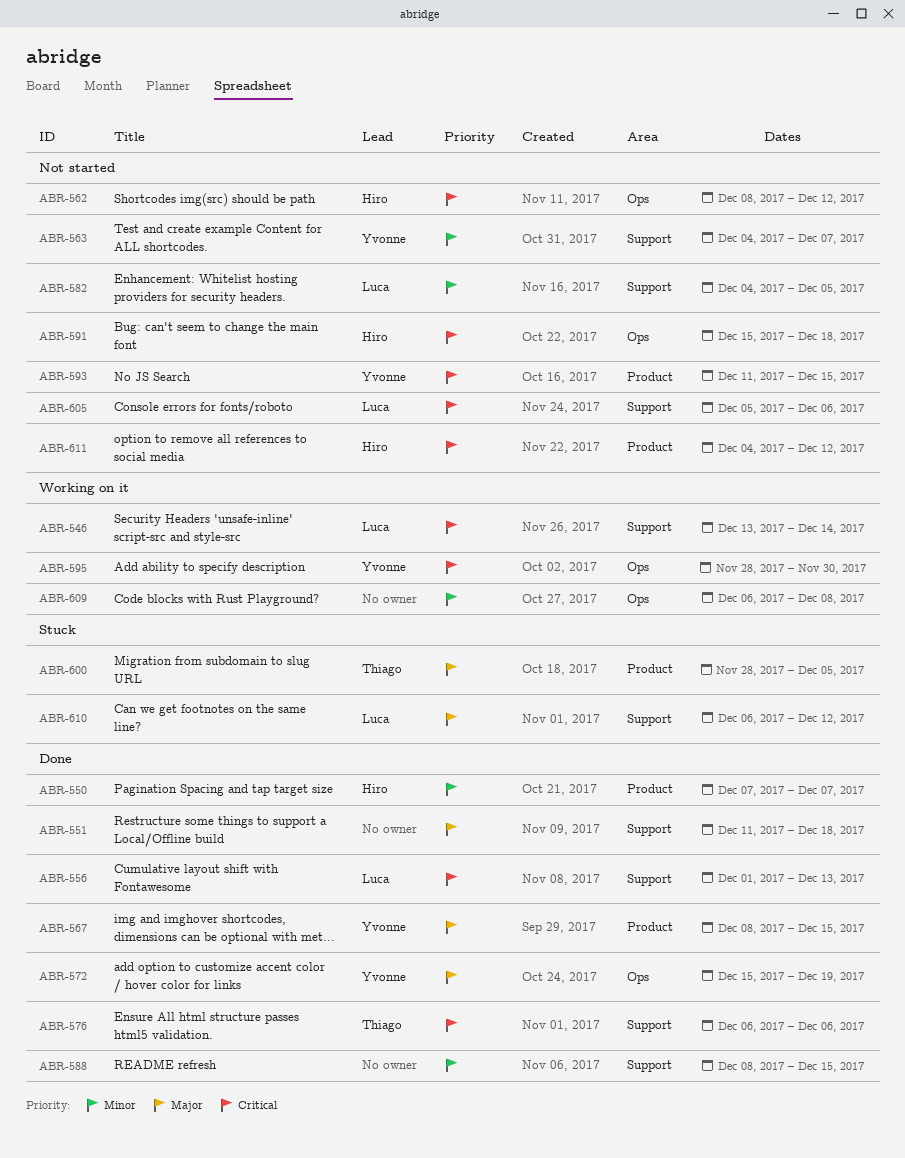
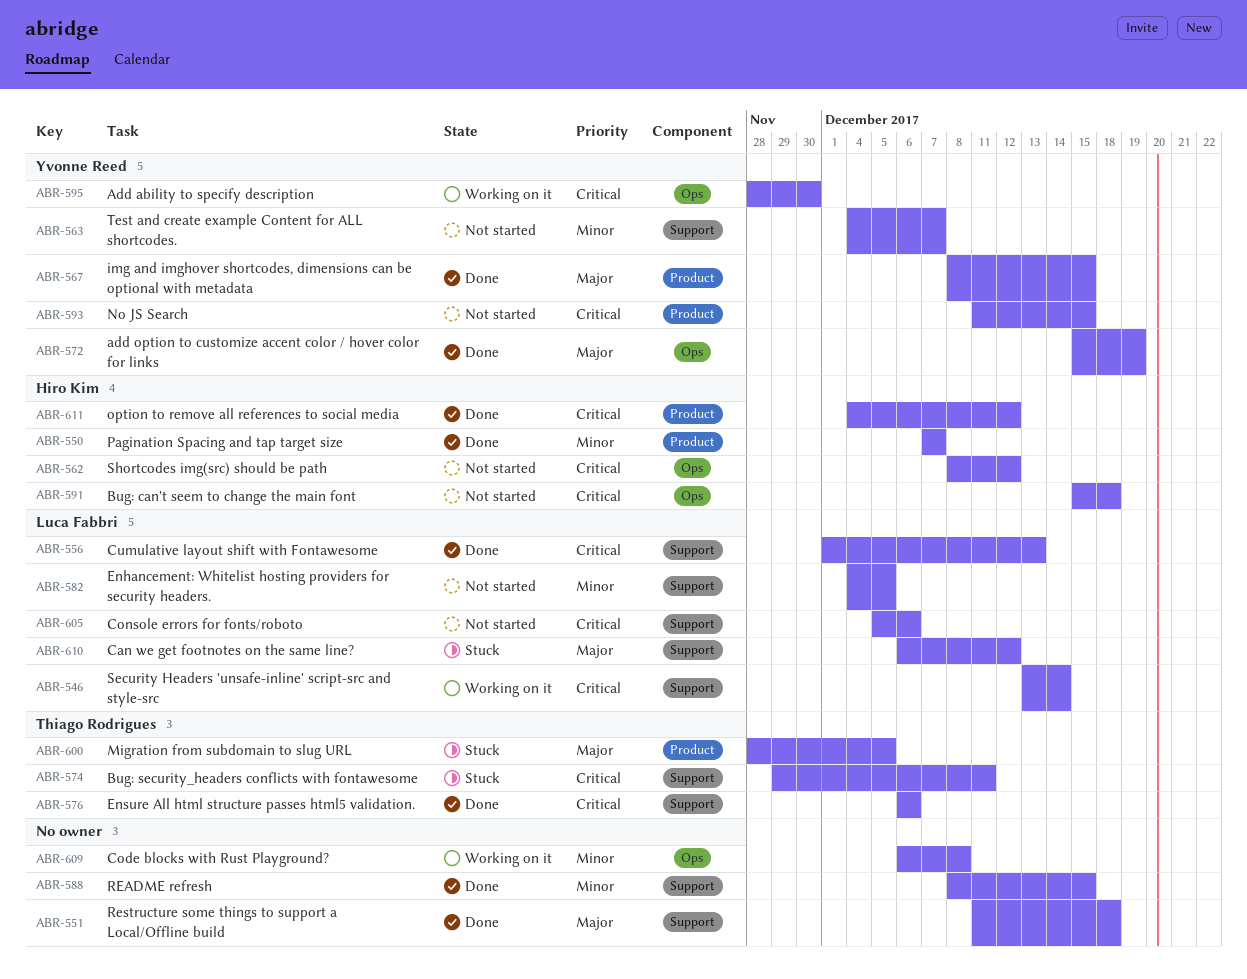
ABR-574: none -> present
ABR-611, status: Not started -> Done

